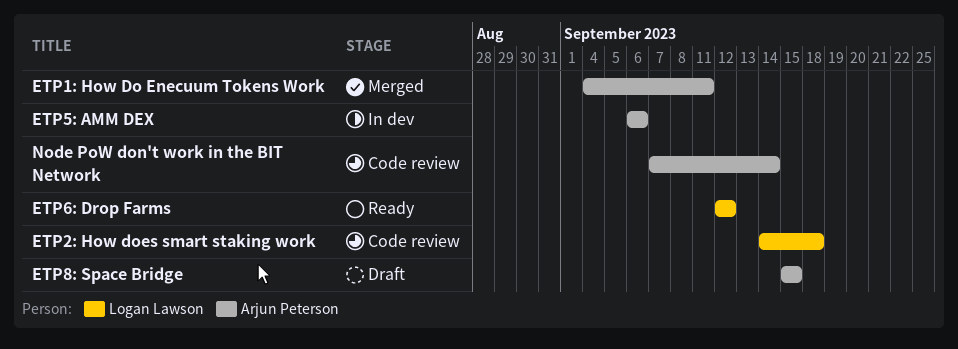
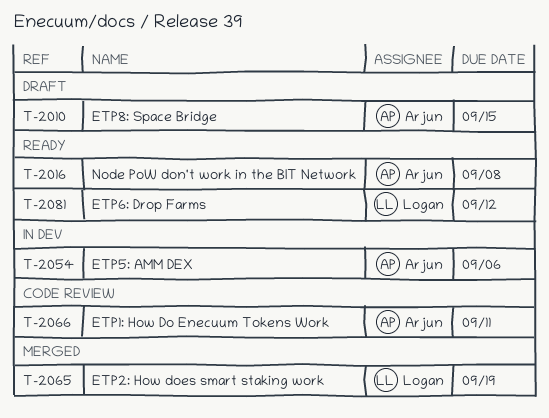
ETP1: How Do Enecuum Tokens Work, status: Merged -> Code review
ETP2: How does smart staking work, status: Code review -> Merged
ETP2: How does smart staking work, due: Sep 18 -> Sep 19
Node PoW don't work in the BIT Network, status: Code review -> Ready
Node PoW don't work in the BIT Network, due: Sep 14 -> Sep 8

